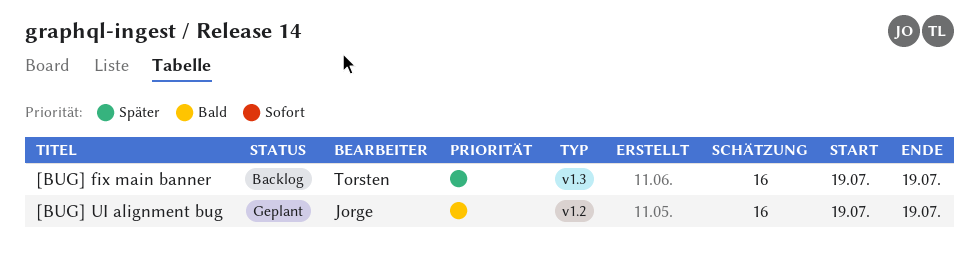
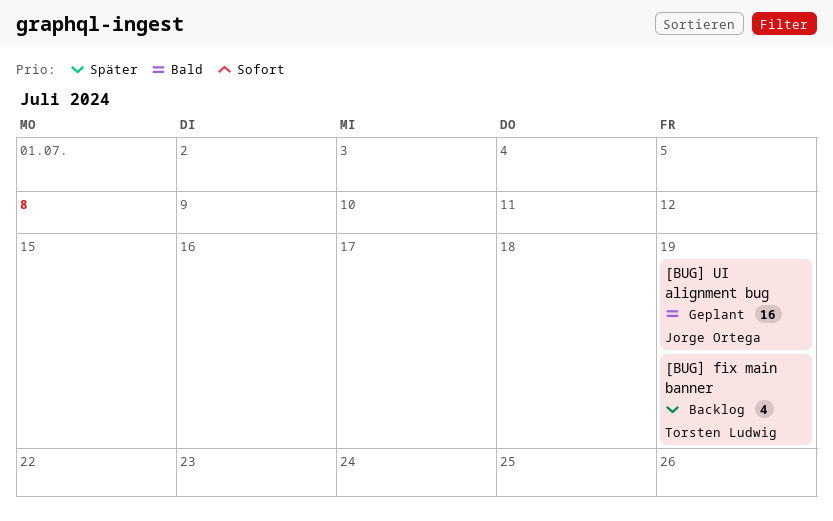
[BUG] fix main banner, estimate: 16 -> 4

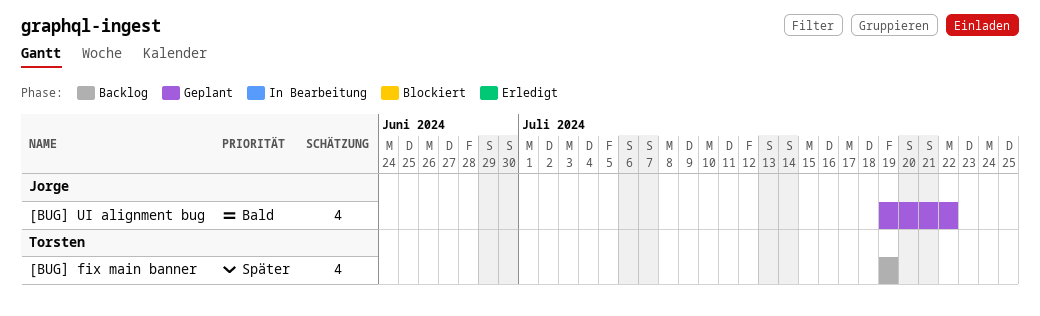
[BUG] UI alignment bug, estimate: 16 -> 4
[BUG] UI alignment bug, due: Jul 19 -> Jul 22

